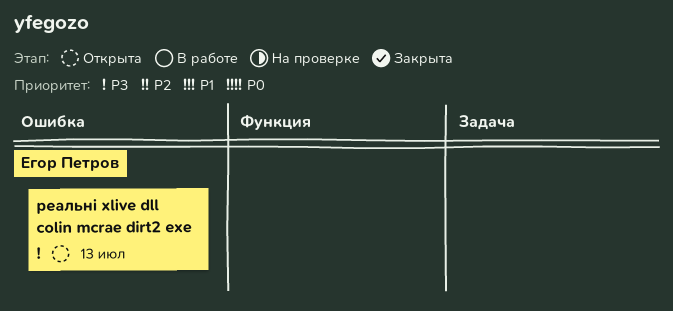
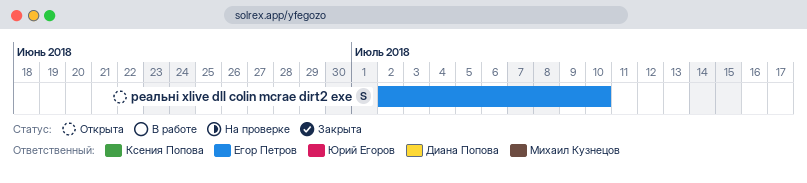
реальні xlive dll colin mcrae dirt2 exe, due: Jul 13 -> Jul 10

